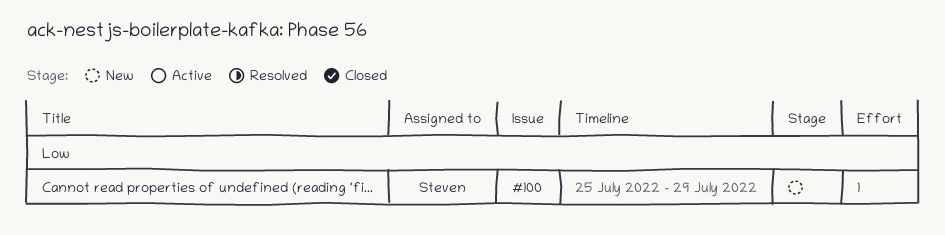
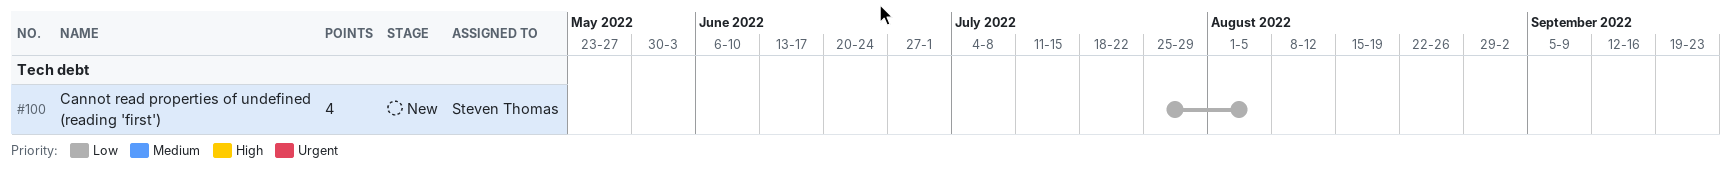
#100, estimate: 1 -> 4
#100, due: Jul 29 -> Aug 5

